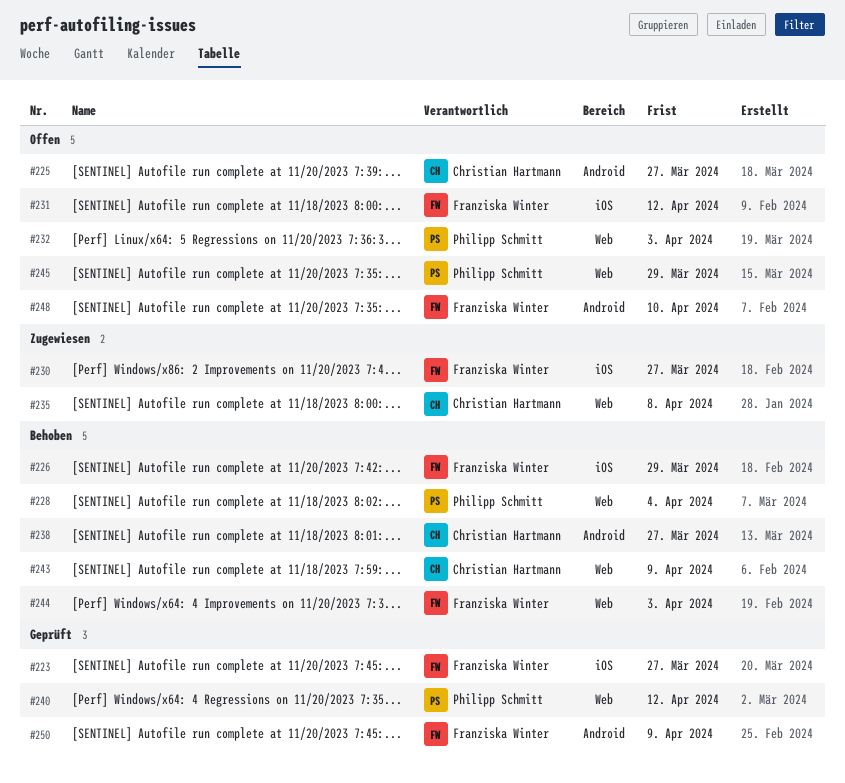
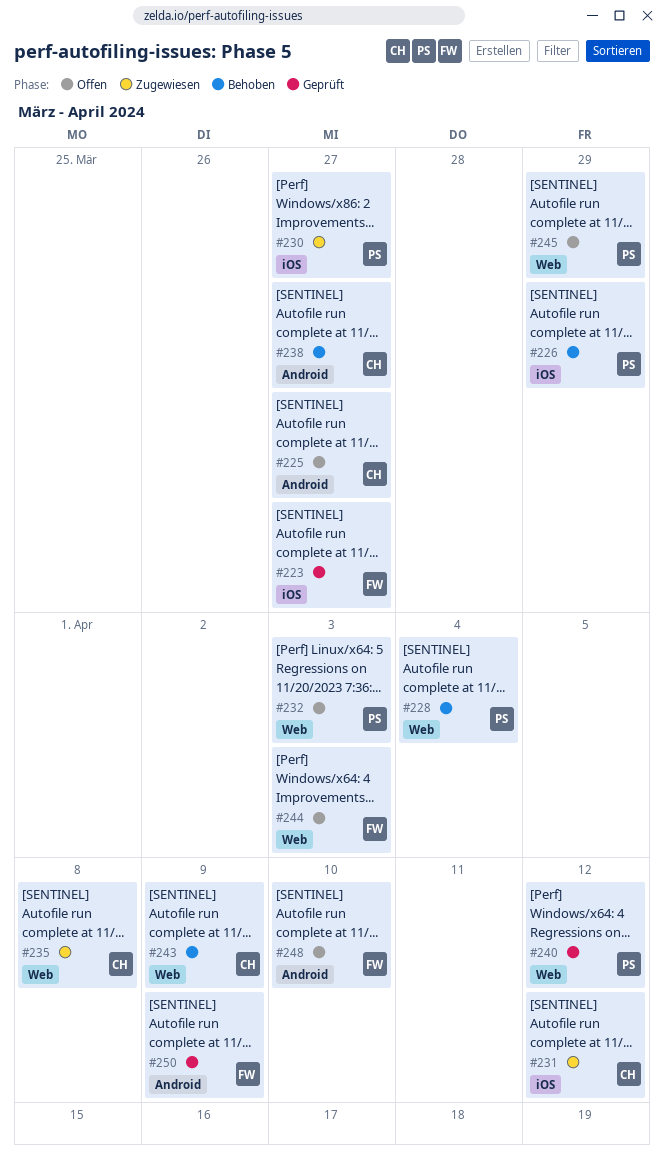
#226, owner: Franziska Winter -> Philipp Schmitt
#230, owner: Franziska Winter -> Philipp Schmitt
#231, status: Offen -> Zugewiesen
#231, owner: Franziska Winter -> Christian Hartmann
#244, status: Behoben -> Offen

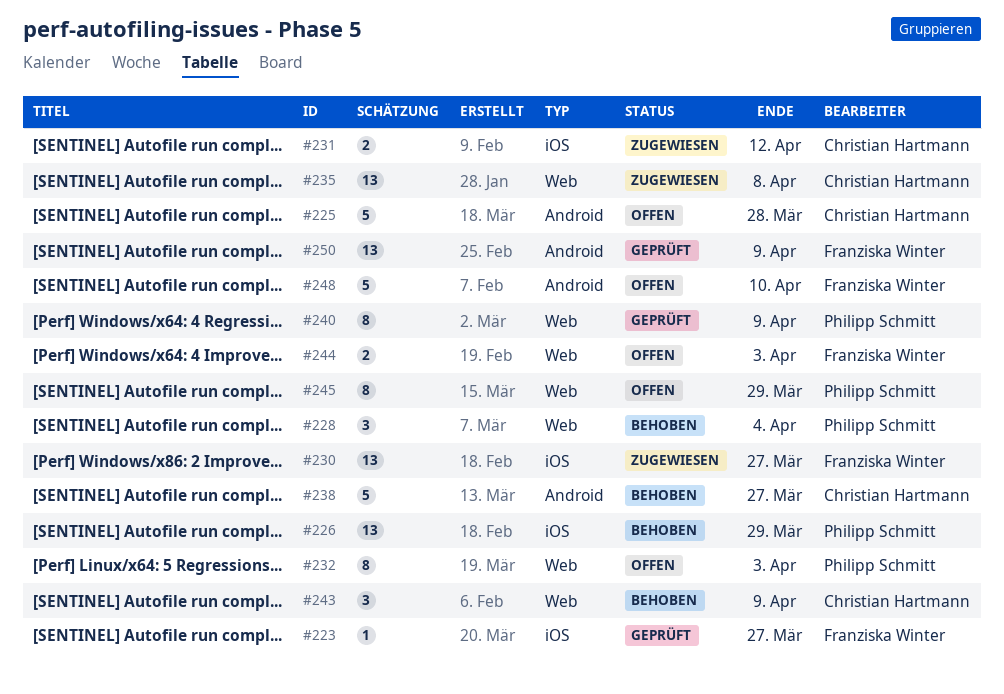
#225, due: Mar 27 -> Mar 28
#230, owner: Philipp Schmitt -> Franziska Winter
#240, due: Apr 12 -> Apr 9

